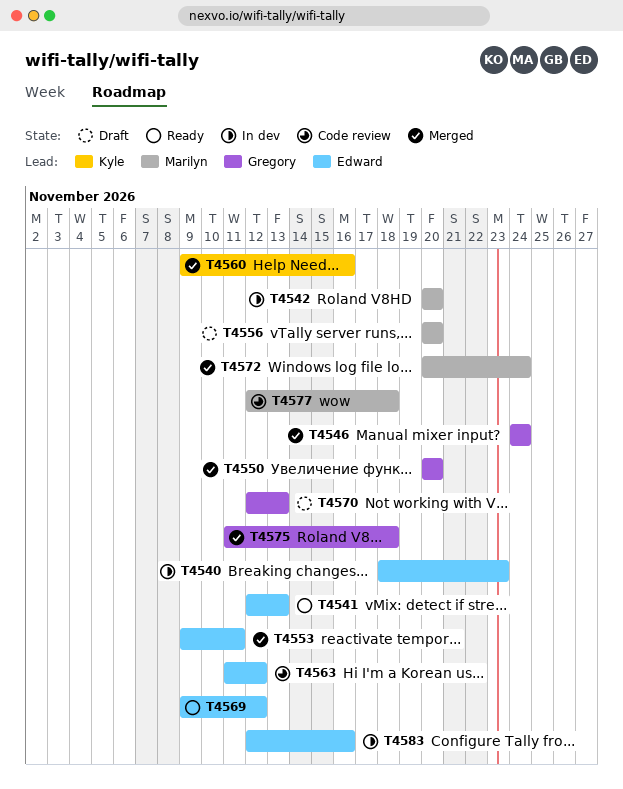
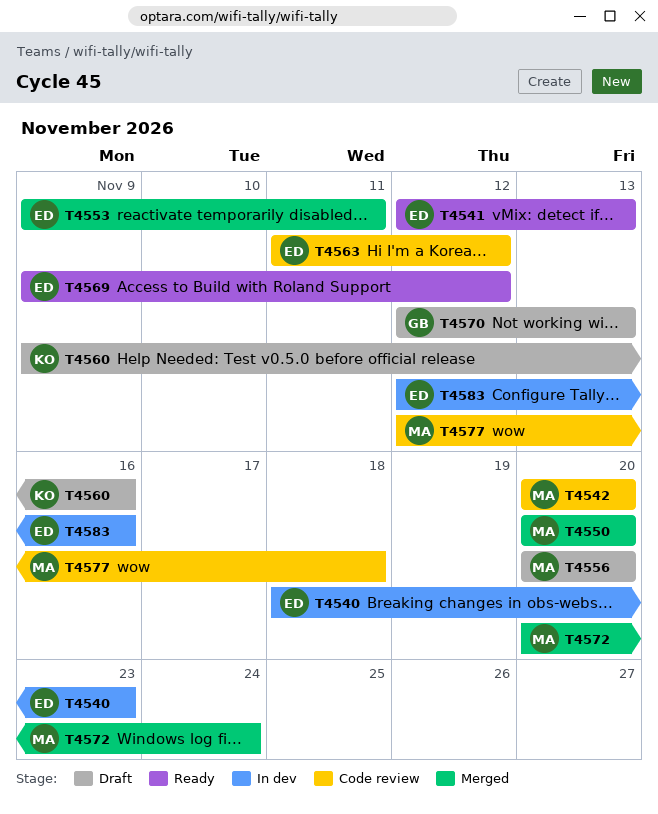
T4542, status: In dev -> Code review
T4546: present -> none
T4550, owner: Gregory -> Marilyn
T4560, status: Merged -> Draft
T4575: present -> none

